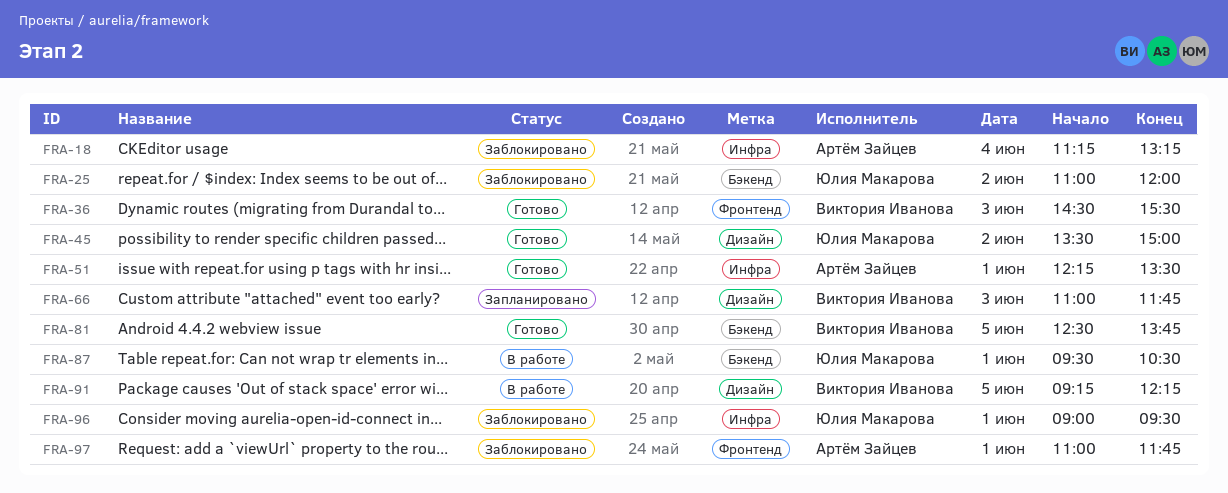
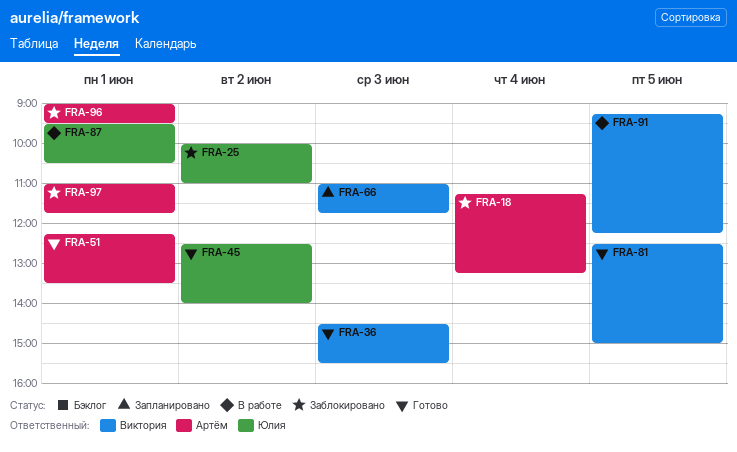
FRA-25, begins: 11:00 -> 10:00
FRA-25, ends: 12:00 -> 11:00
FRA-45, begins: 13:30 -> 12:30
FRA-45, ends: 15:00 -> 14:00
FRA-81, ends: 13:45 -> 15:00
FRA-96, owner: Юлия Макарова -> Артём Зайцев

